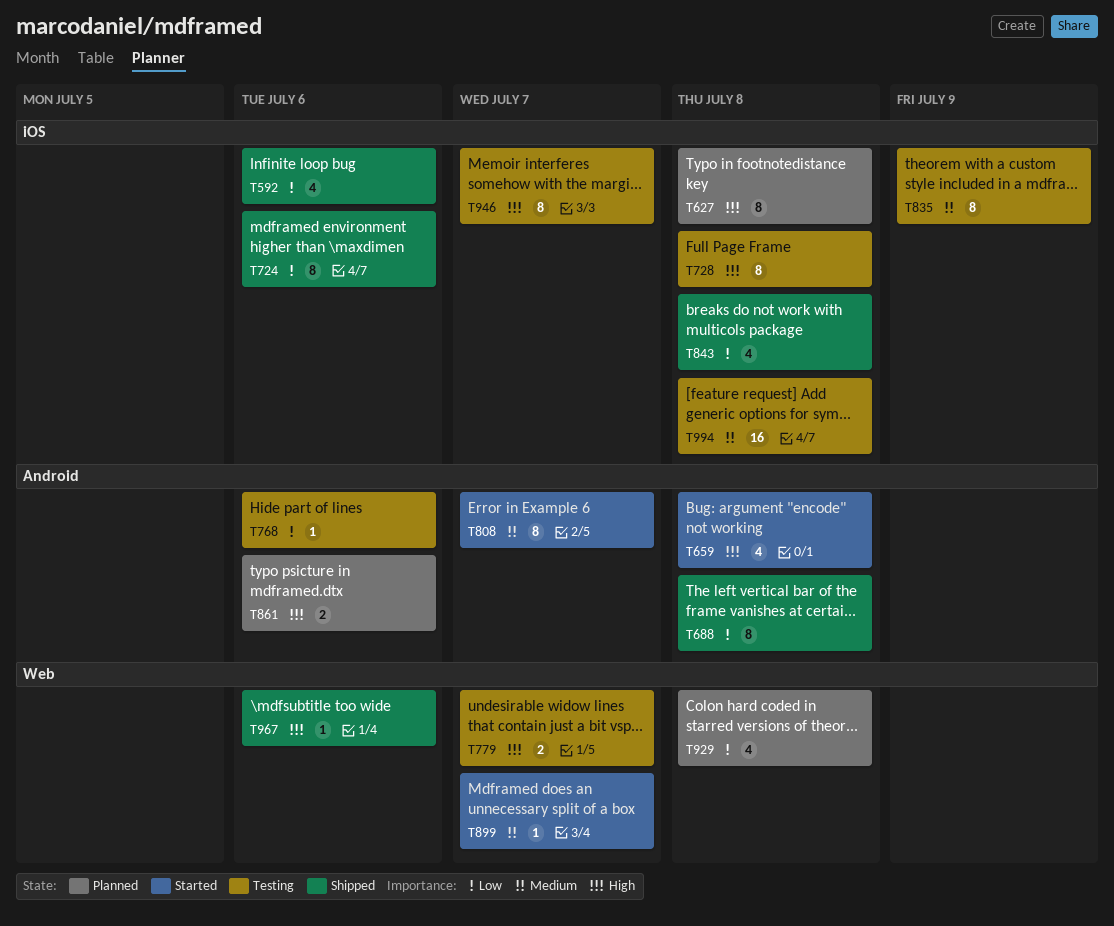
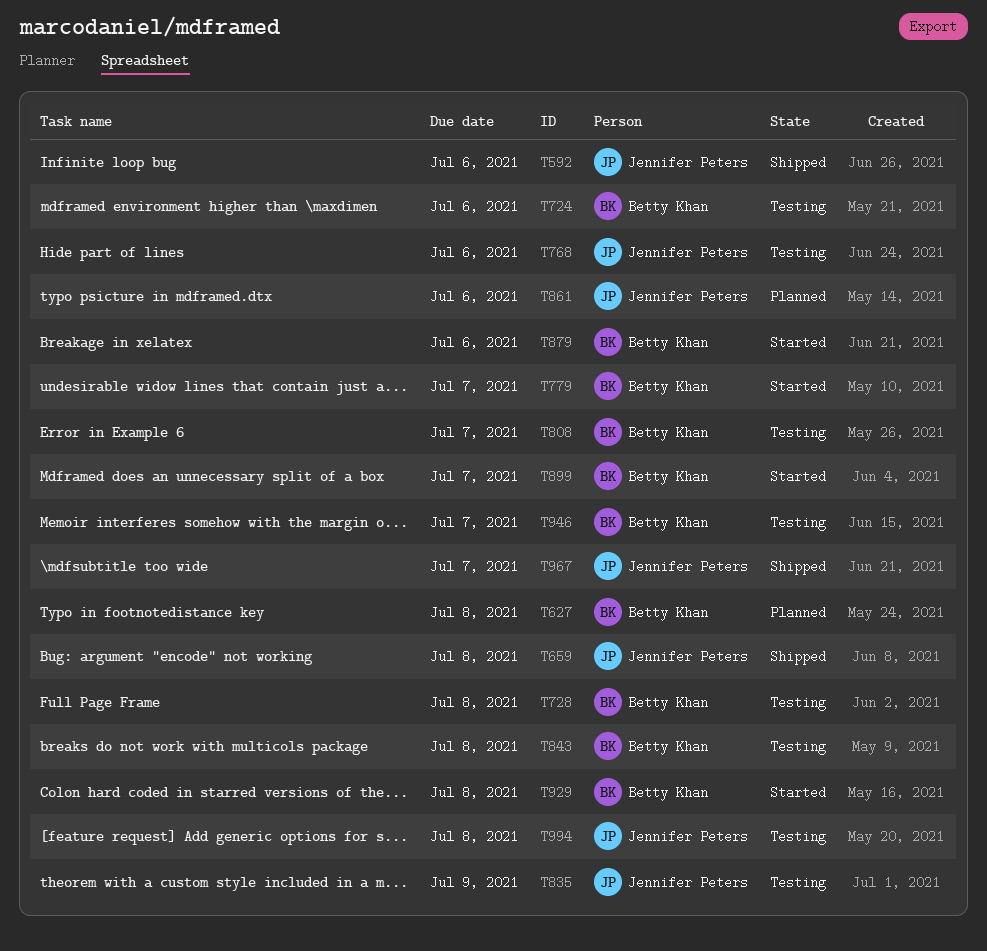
T659, status: Started -> Shipped
T688: present -> none
T724, status: Shipped -> Testing
T779, status: Testing -> Started
T808, status: Started -> Testing
T843, status: Shipped -> Testing
T879: none -> present
T929, status: Planned -> Started
T967, due: Jul 6 -> Jul 7

